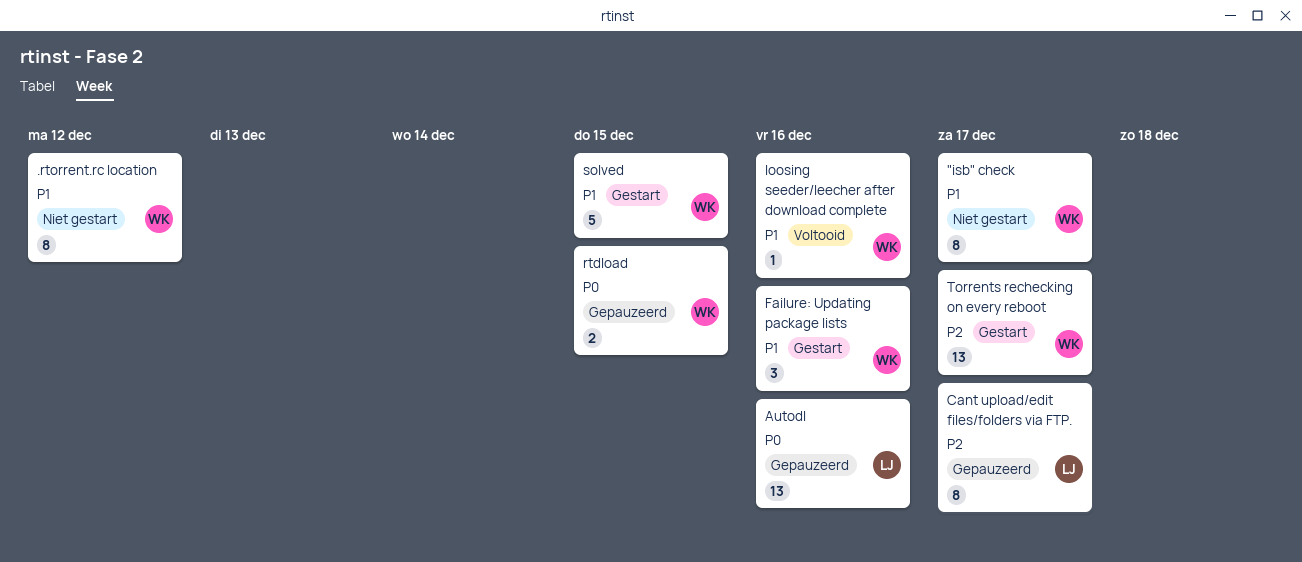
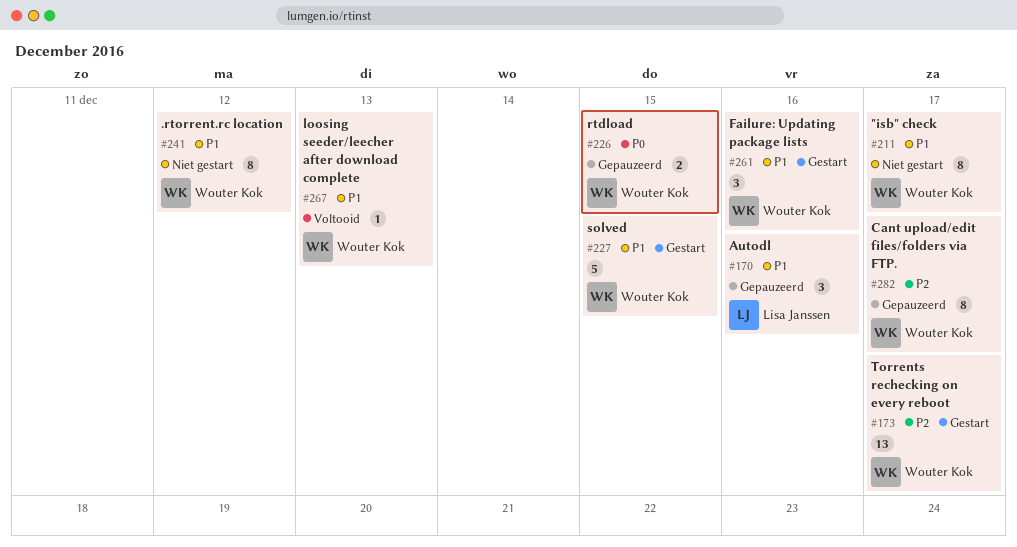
Autodl, priority: P0 -> P1
Autodl, estimate: 13 -> 3
Cant upload/edit files/folders via FTP., owner: Lisa Janssen -> Wouter Kok
loosing seeder/leecher after download complete, due: Dec 16 -> Dec 13

